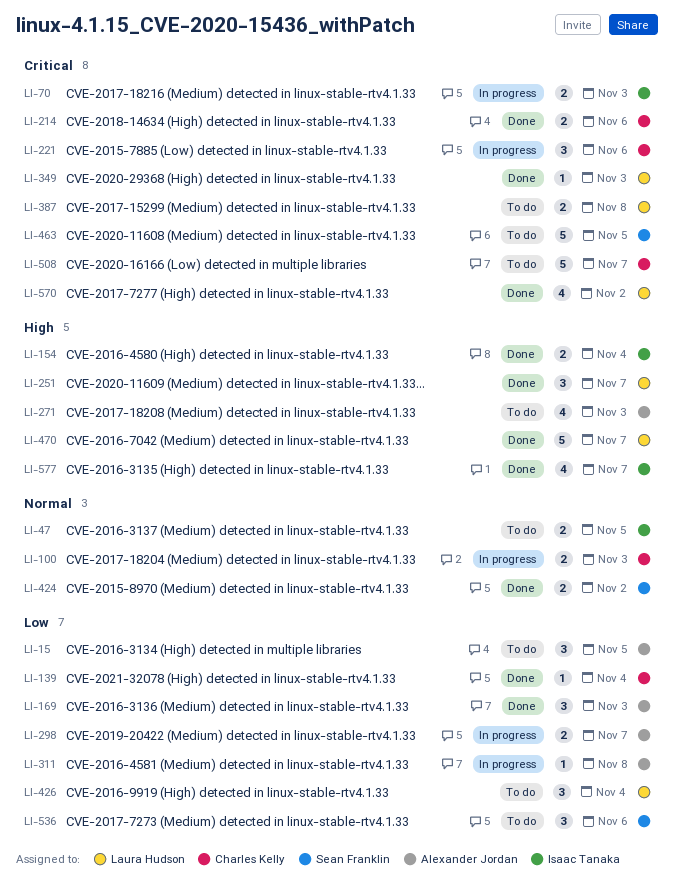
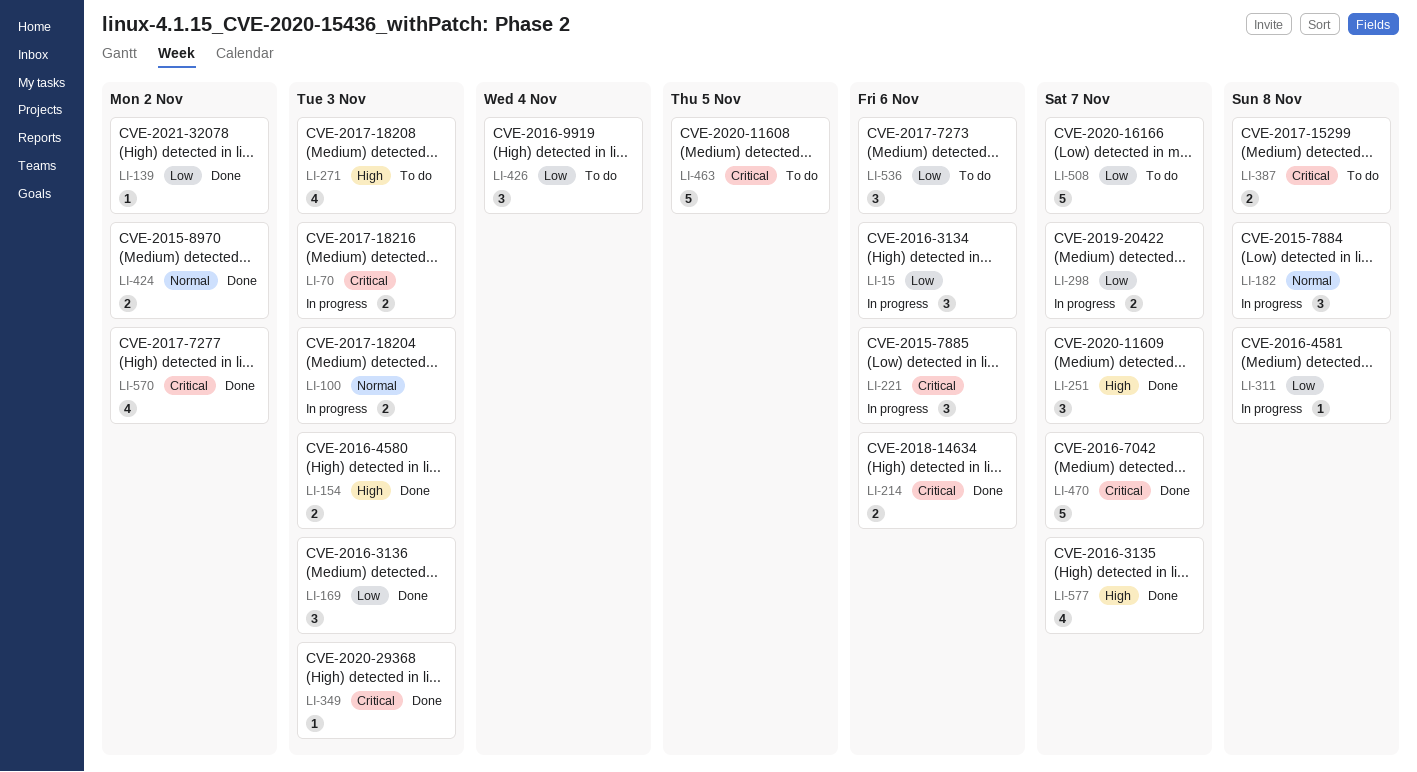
LI-15, status: To do -> In progress
LI-15, due: Nov 5 -> Nov 6
LI-47: present -> none
LI-139, due: Nov 4 -> Nov 2
LI-154, due: Nov 4 -> Nov 3
LI-182: none -> present
LI-470, priority: High -> Critical
LI-508, priority: Critical -> Low

